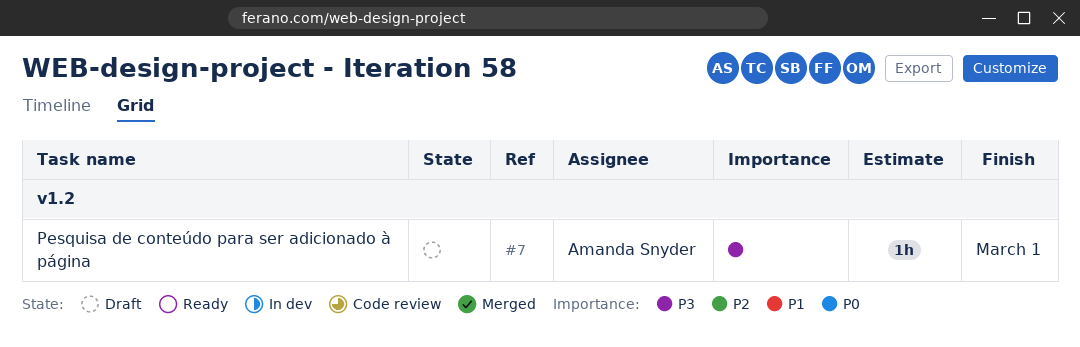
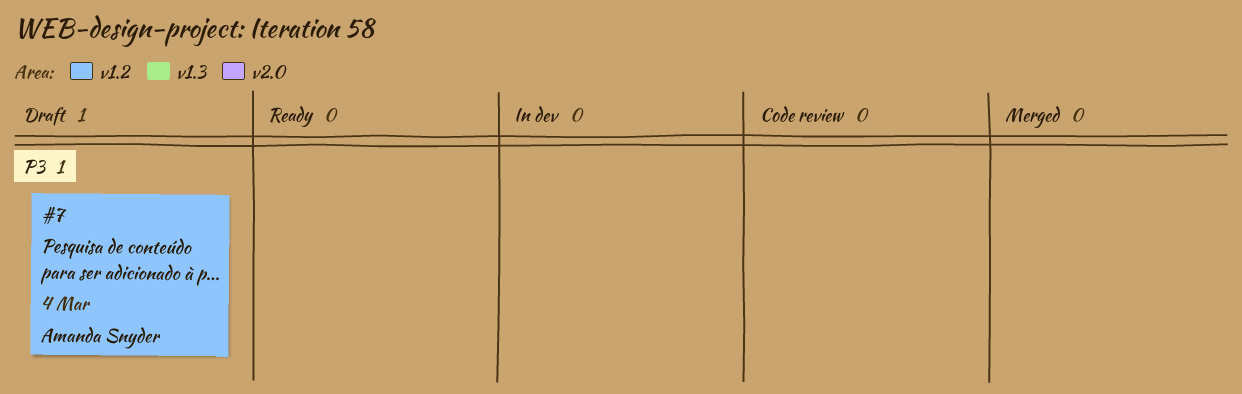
#7, due: Mar 1 -> Mar 4

